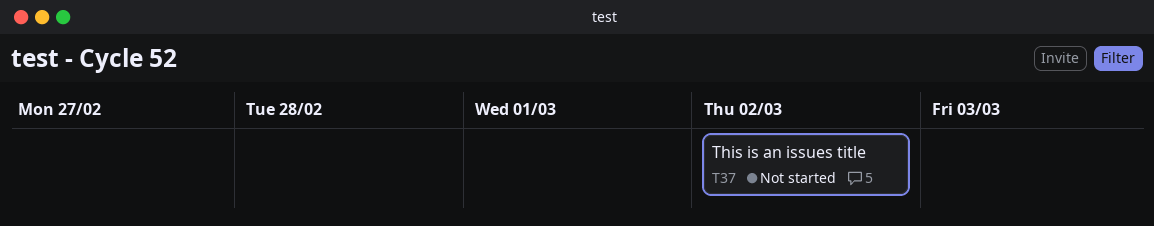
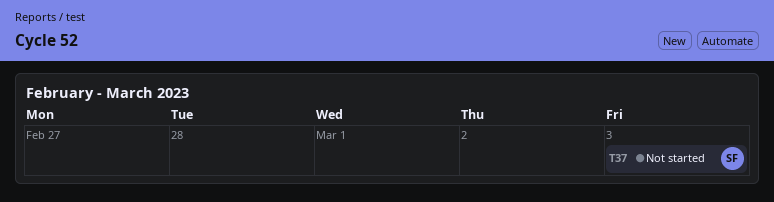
T37, due: Mar 2 -> Mar 3

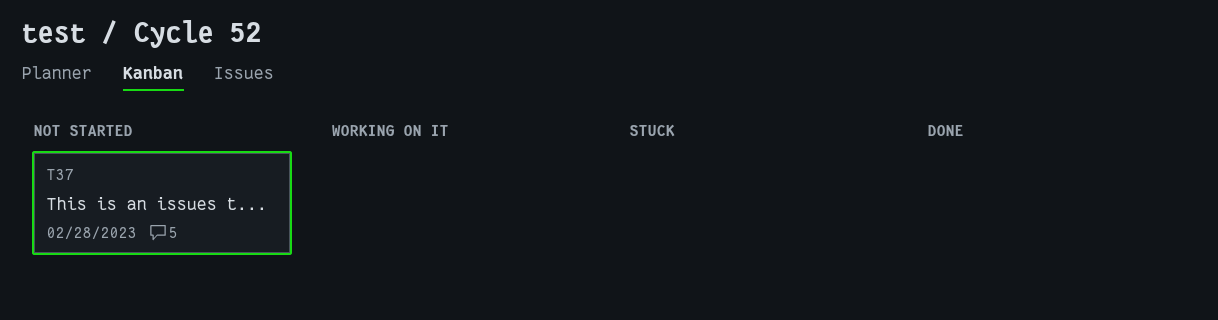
T37, due: Mar 3 -> Feb 28

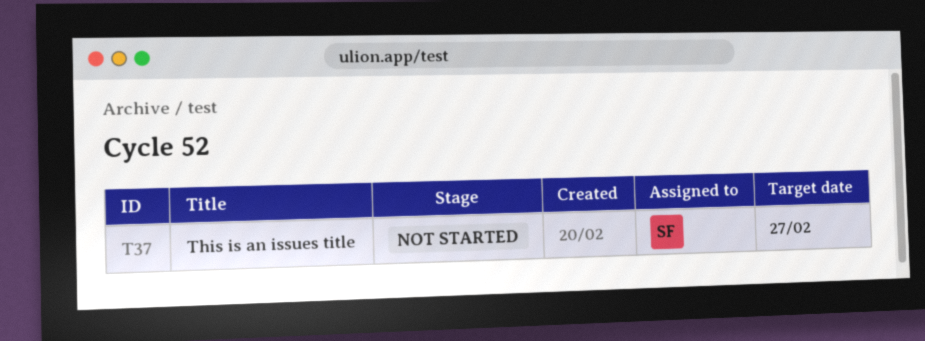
T37, due: Feb 28 -> Feb 27

